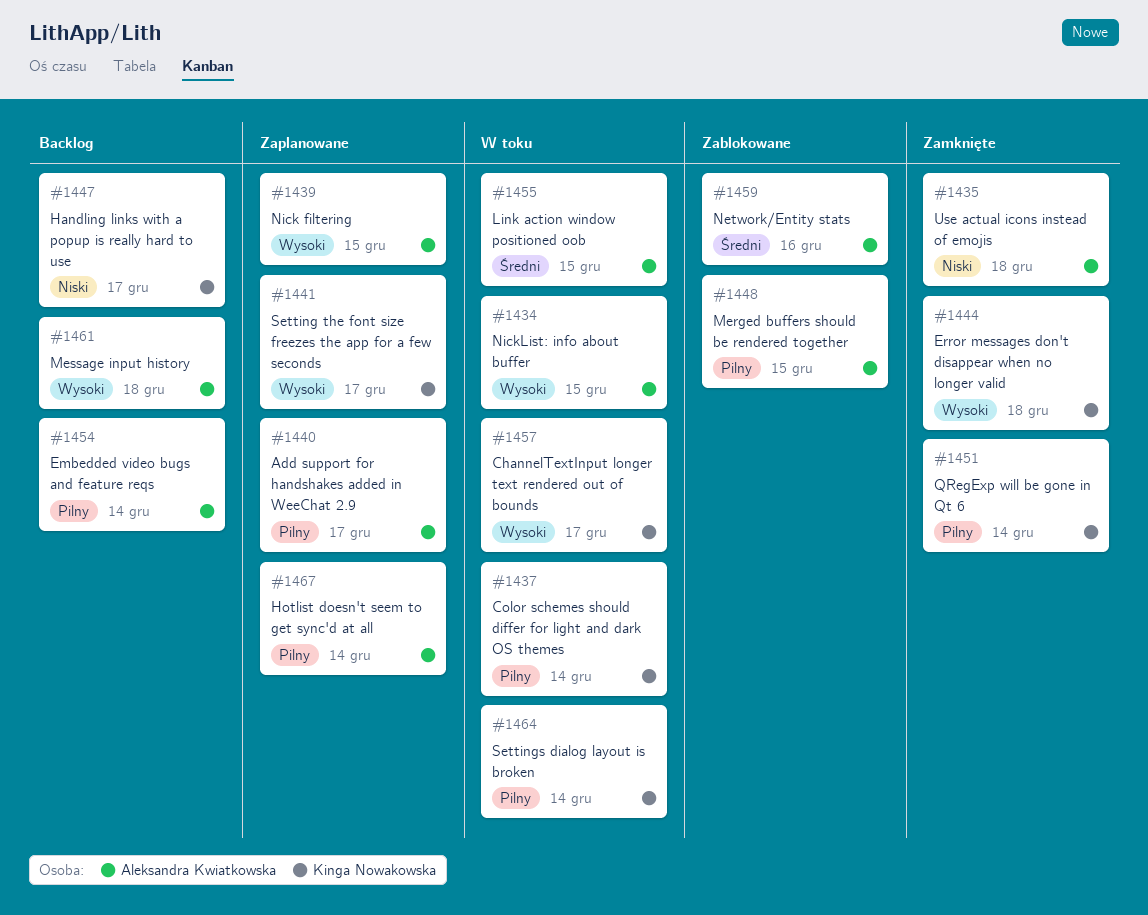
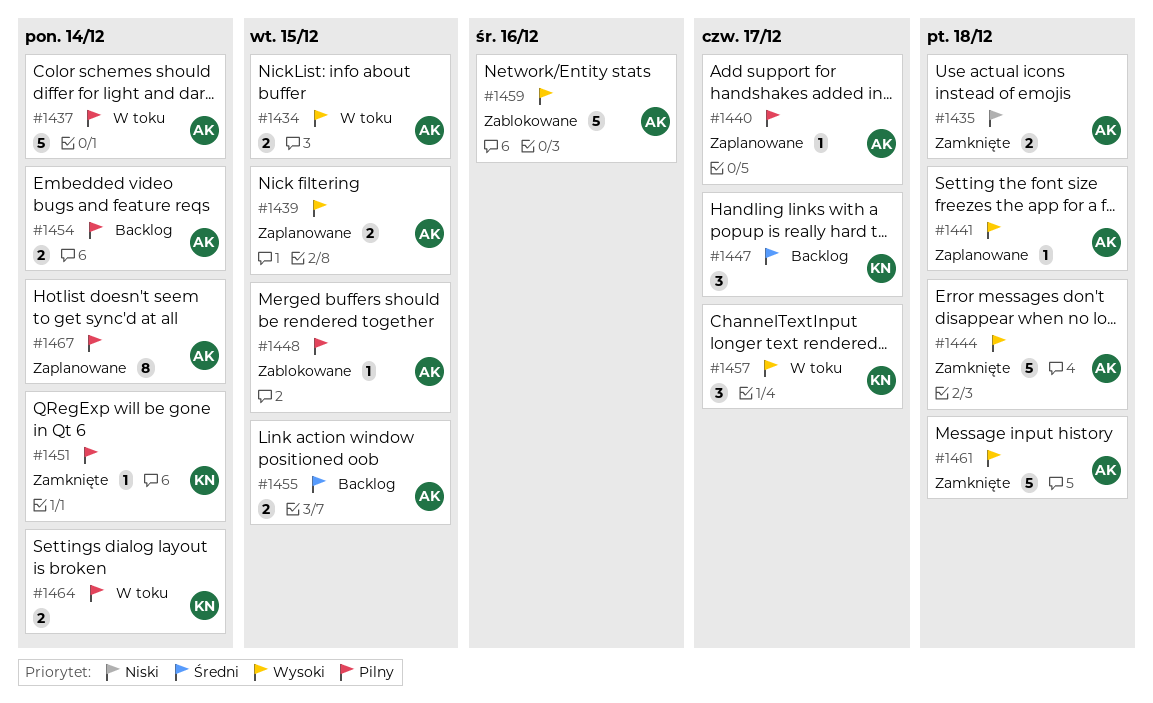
#1437, owner: Kinga Nowakowska -> Aleksandra Kwiatkowska
#1441, owner: Kinga Nowakowska -> Aleksandra Kwiatkowska
#1441, due: Dec 17 -> Dec 18
#1444, owner: Kinga Nowakowska -> Aleksandra Kwiatkowska
#1447, priority: Niski -> Średni
#1455, status: W toku -> Backlog
#1459, priority: Średni -> Wysoki
#1461, status: Backlog -> Zamknięte

